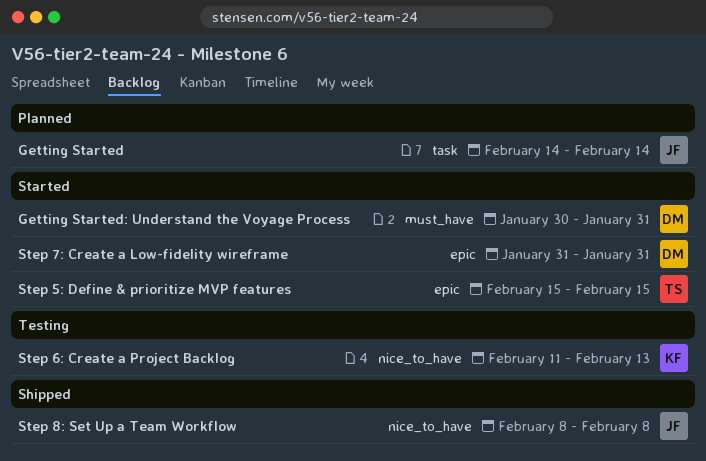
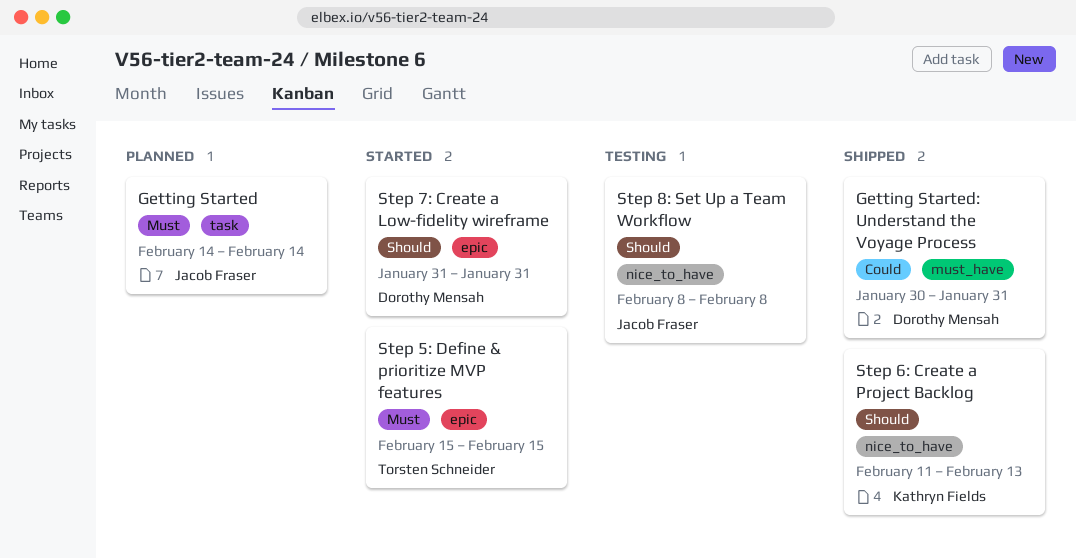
Getting Started: Understand the Voyage Process, status: Started -> Shipped
Step 6: Create a Project Backlog, status: Testing -> Shipped
Step 8: Set Up a Team Workflow, status: Shipped -> Testing

